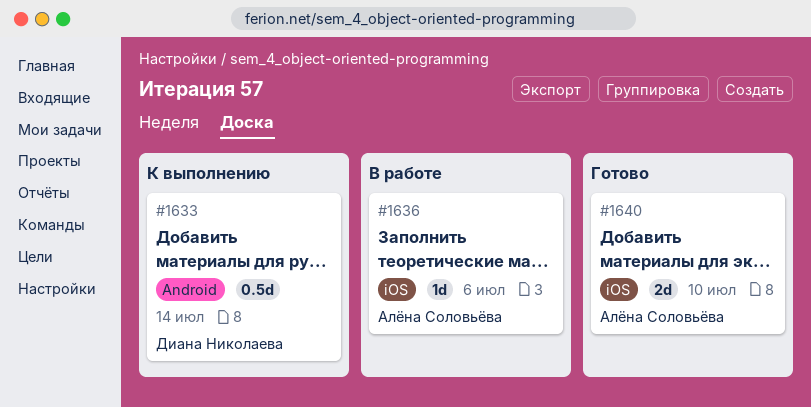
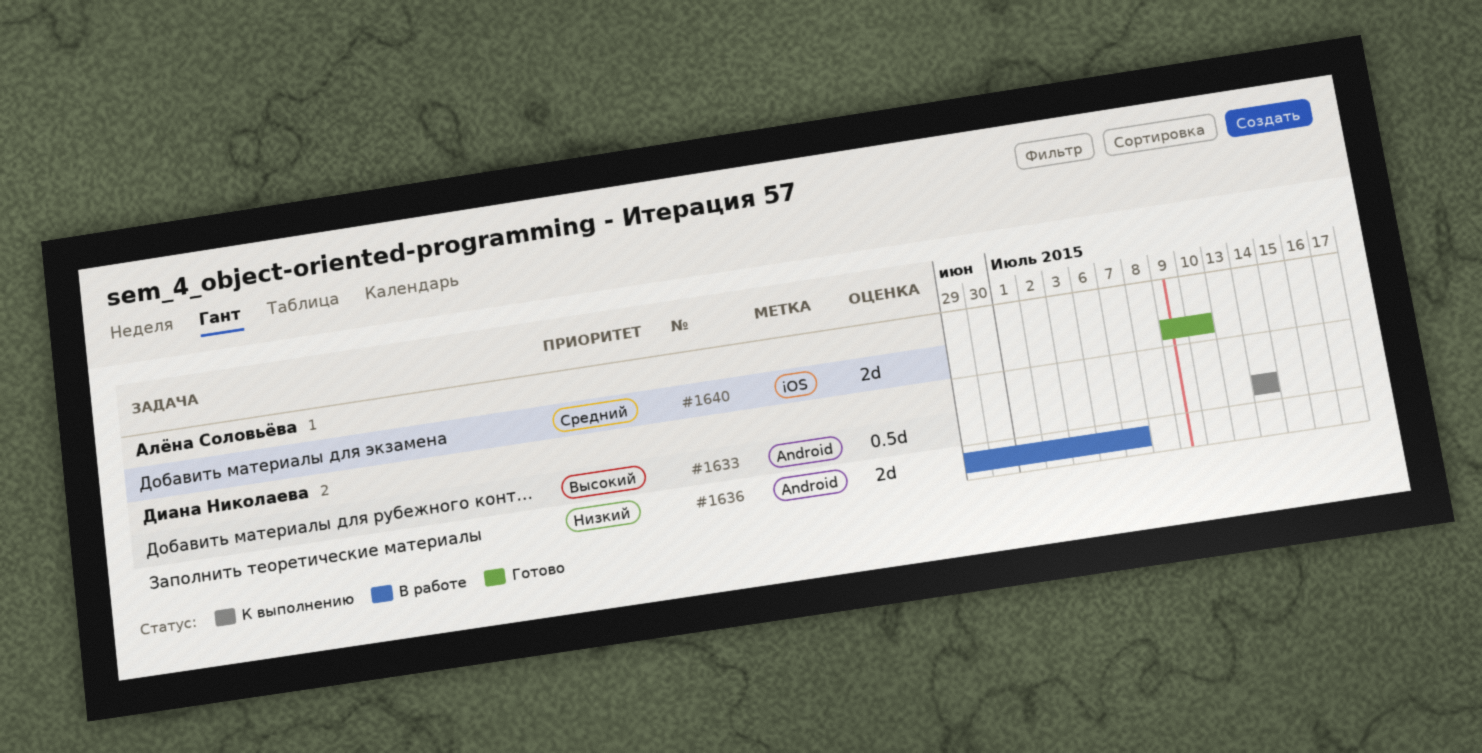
#1636, owner: Алёна Соловьёва -> Диана Николаева
#1636, label: iOS -> Android
#1636, estimate: 1d -> 2d
#1636, due: Jul 6 -> Jul 7

